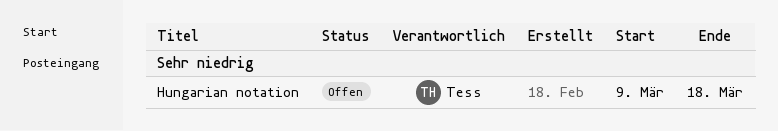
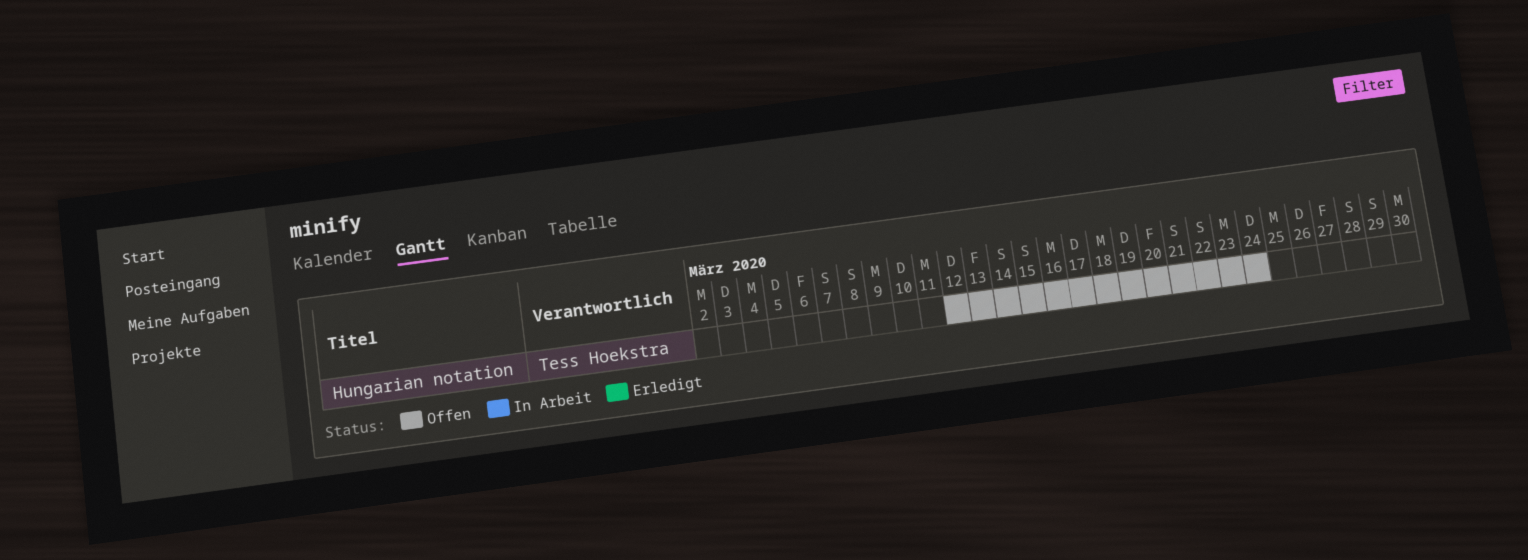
Hungarian notation, start: Mar 9 -> Mar 12
Hungarian notation, due: Mar 18 -> Mar 24

